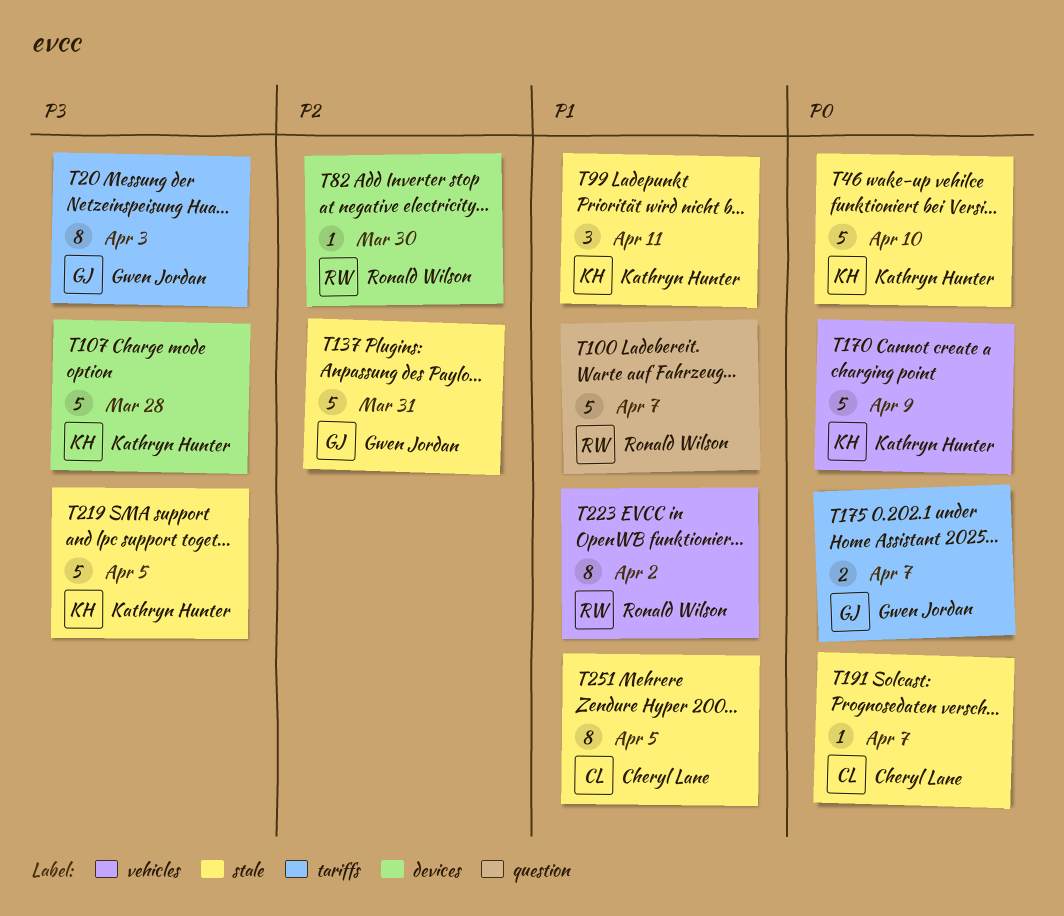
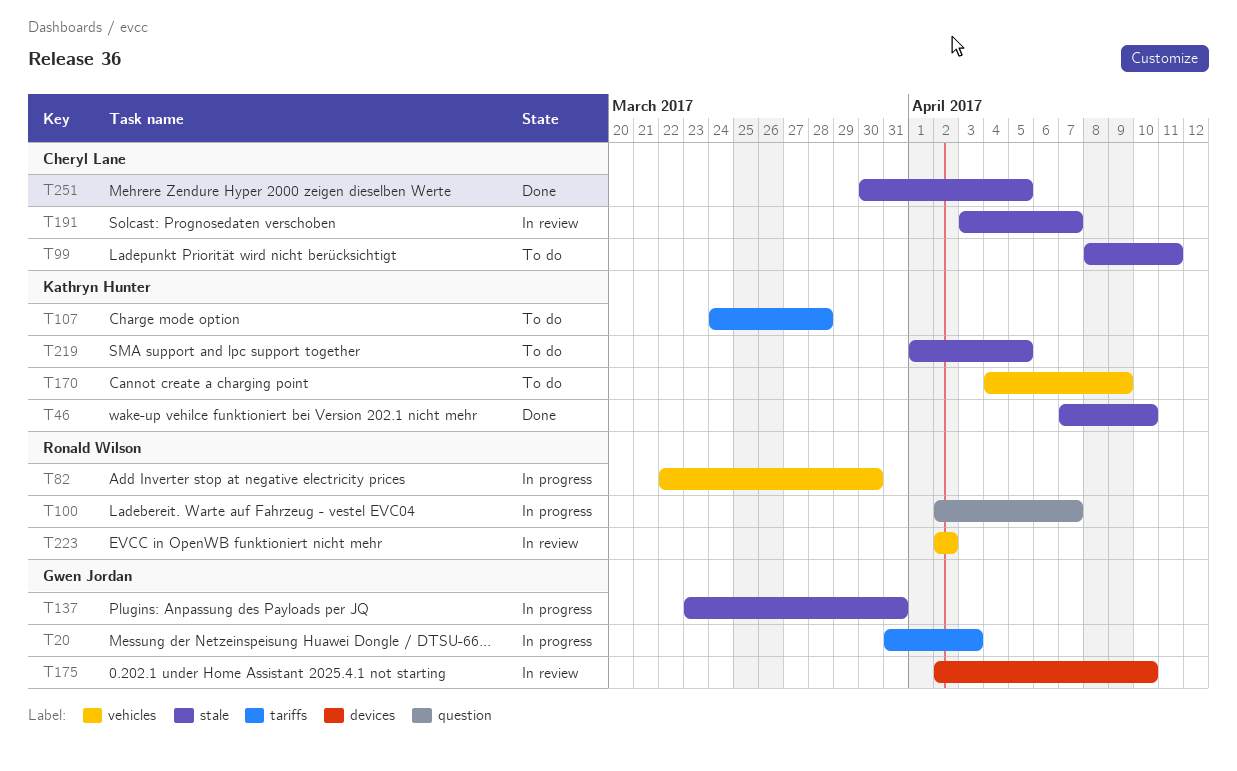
T82, label: devices -> vehicles
T99, owner: Kathryn Hunter -> Cheryl Lane
T107, label: devices -> tariffs
T175, label: tariffs -> devices
T175, due: Apr 7 -> Apr 10

